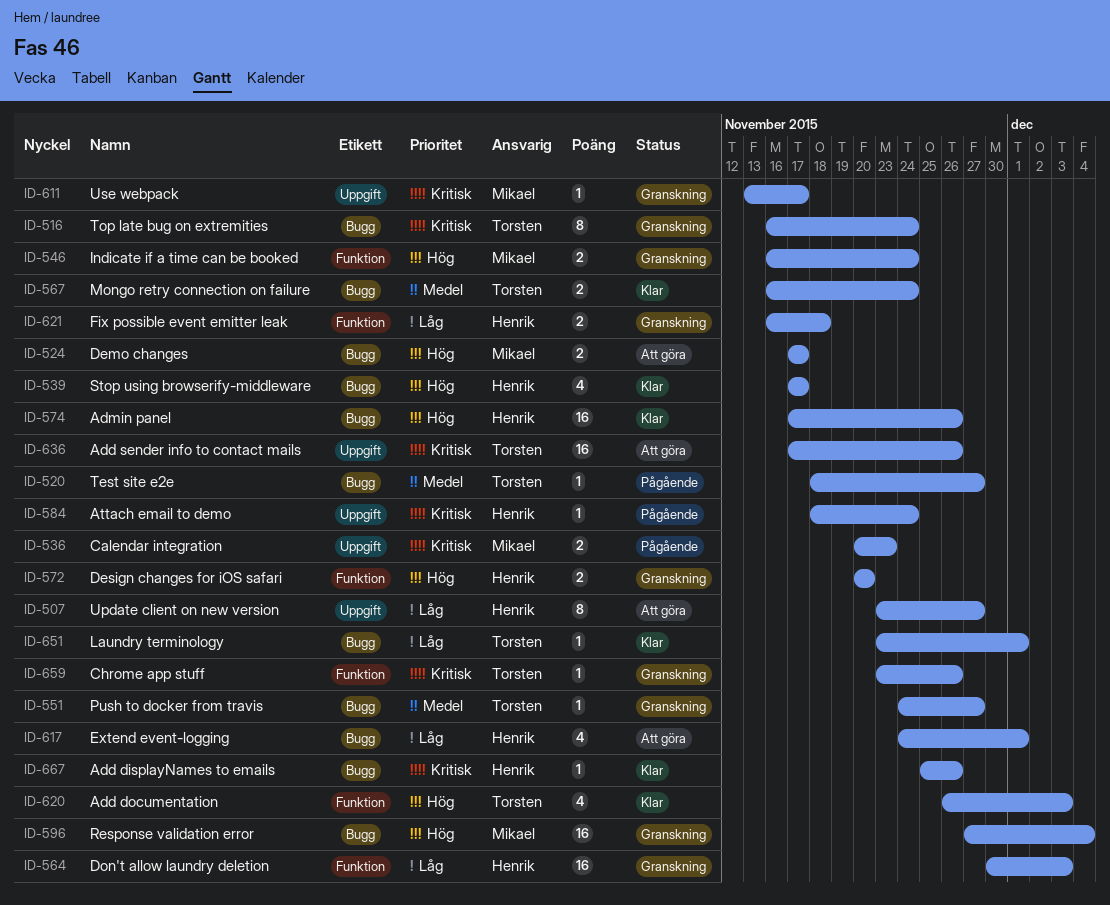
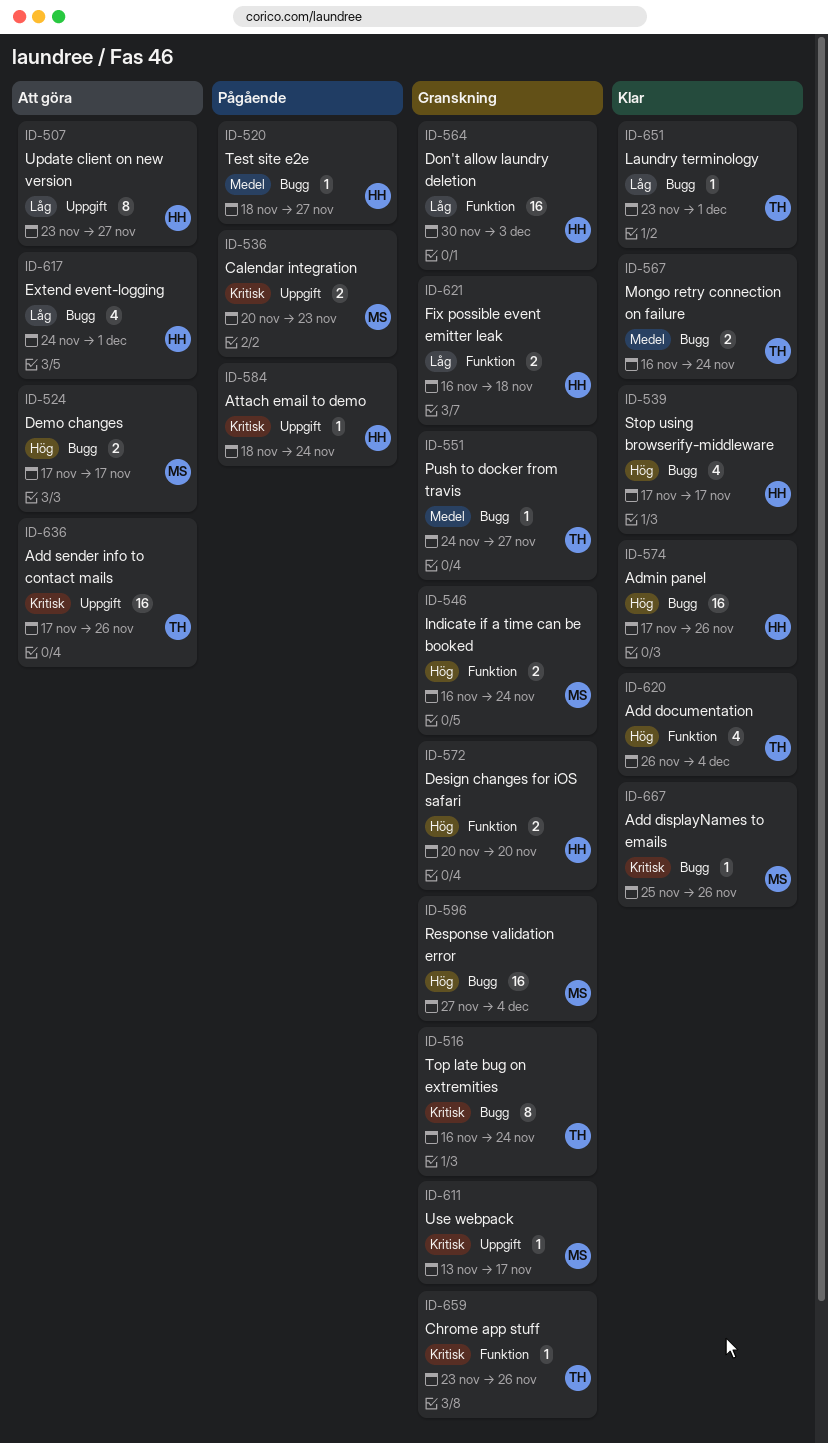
ID-520, owner: Torsten -> Henrik
ID-620, due: Dec 3 -> Dec 4
ID-667, owner: Henrik -> Mikael

